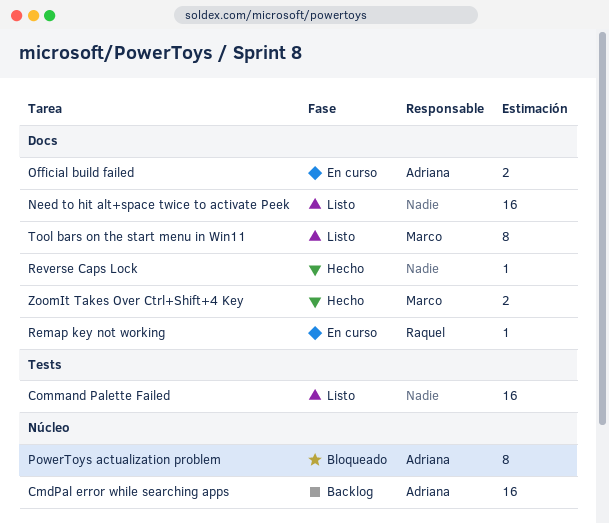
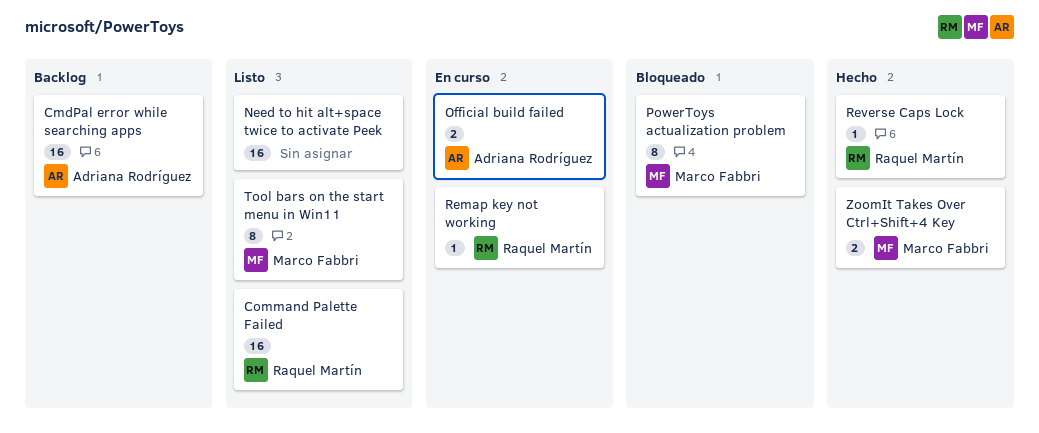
Command Palette Failed, owner: none -> Raquel Martín
PowerToys actualization problem, owner: Adriana Rodríguez -> Marco Fabbri
Reverse Caps Lock, owner: none -> Raquel Martín

